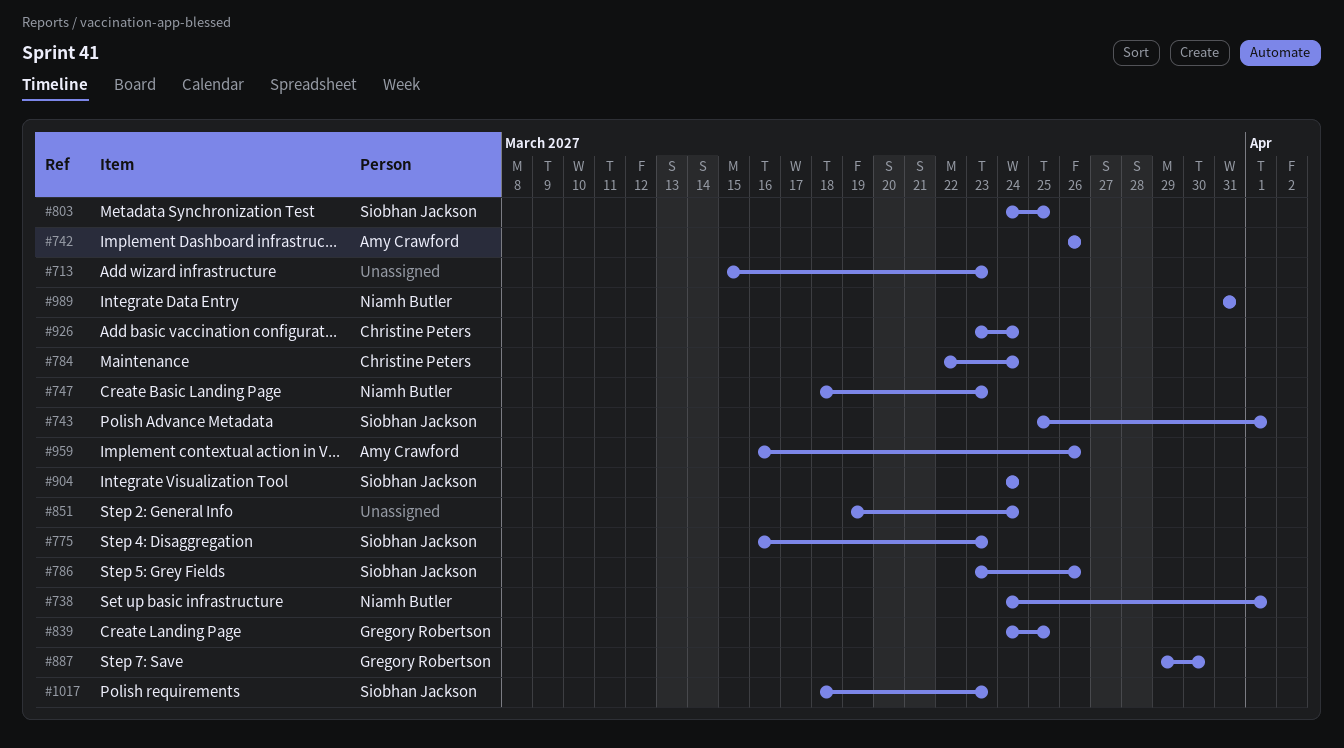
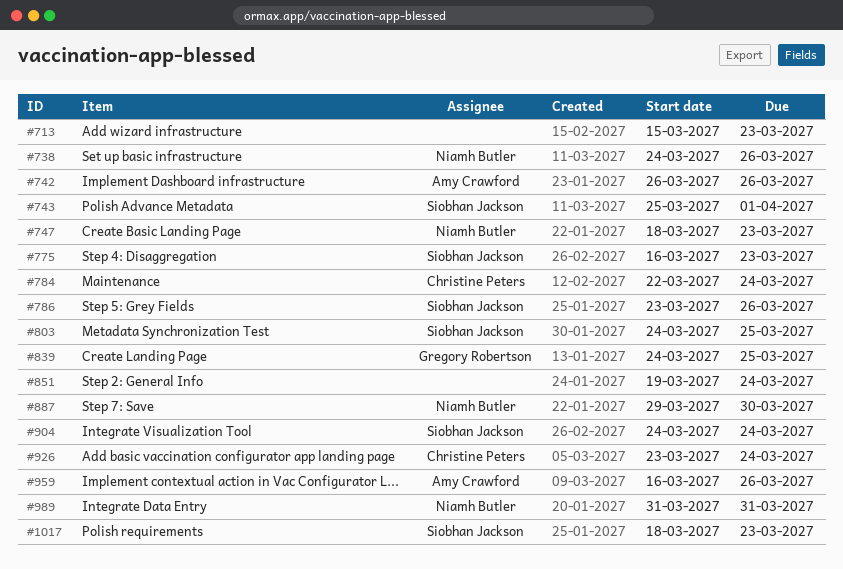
#738, due: Apr 1 -> Mar 26
#887, owner: Gregory Robertson -> Niamh Butler

